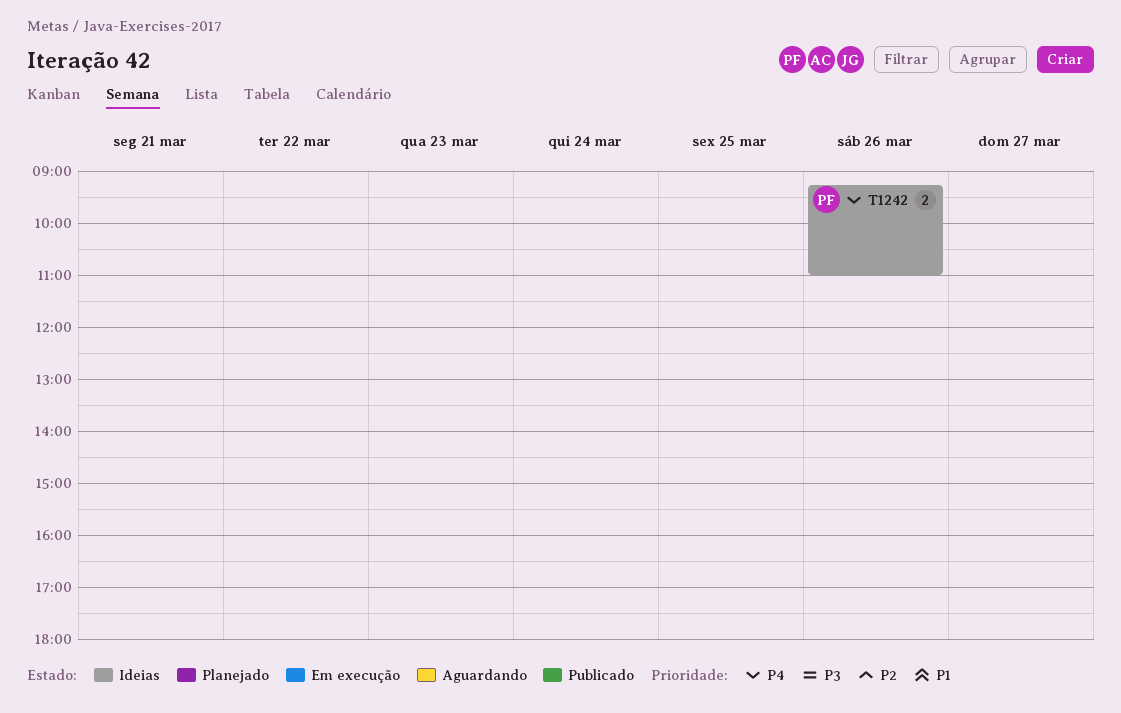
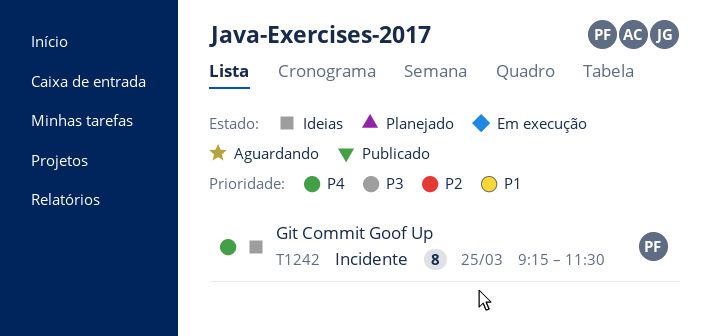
T1242, estimate: 2 -> 8
T1242, day: Mar 26 -> Mar 25
T1242, ends: 11:00 -> 11:30

